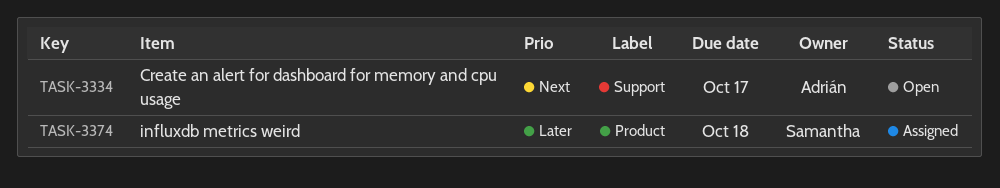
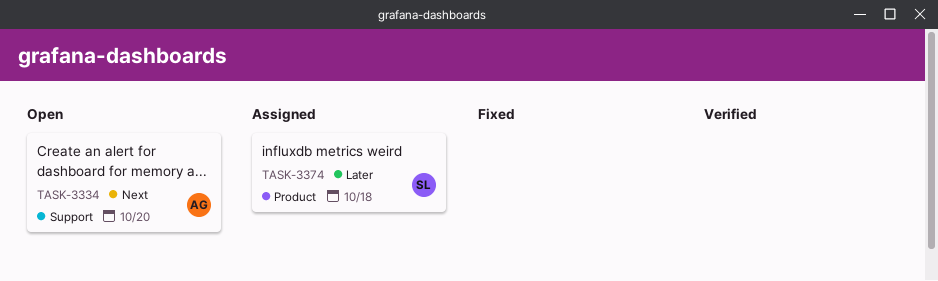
TASK-3334, due: Oct 17 -> Oct 20

